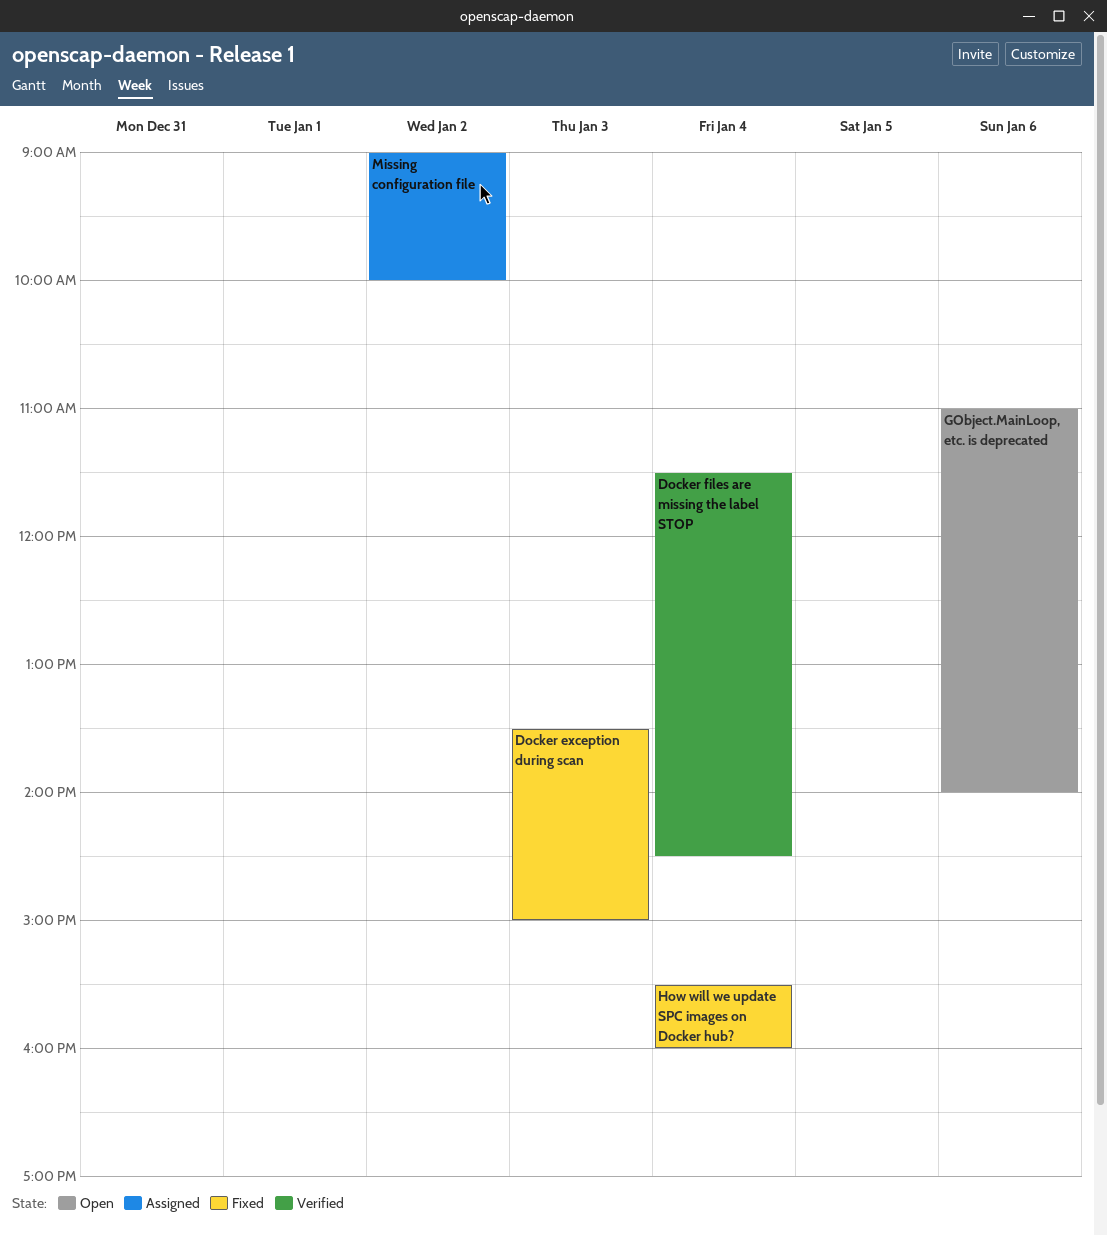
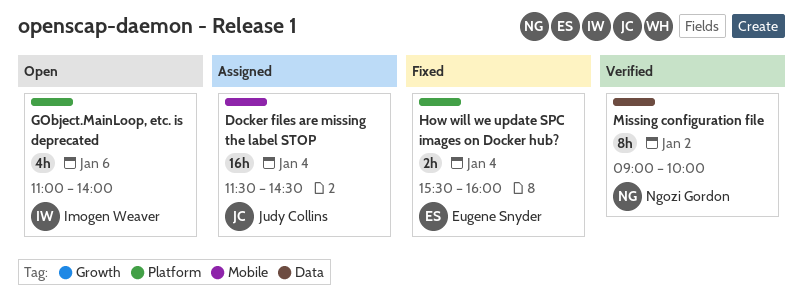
Docker exception during scan: present -> none
Docker files are missing the label STOP, status: Verified -> Assigned
Missing configuration file, status: Assigned -> Verified

